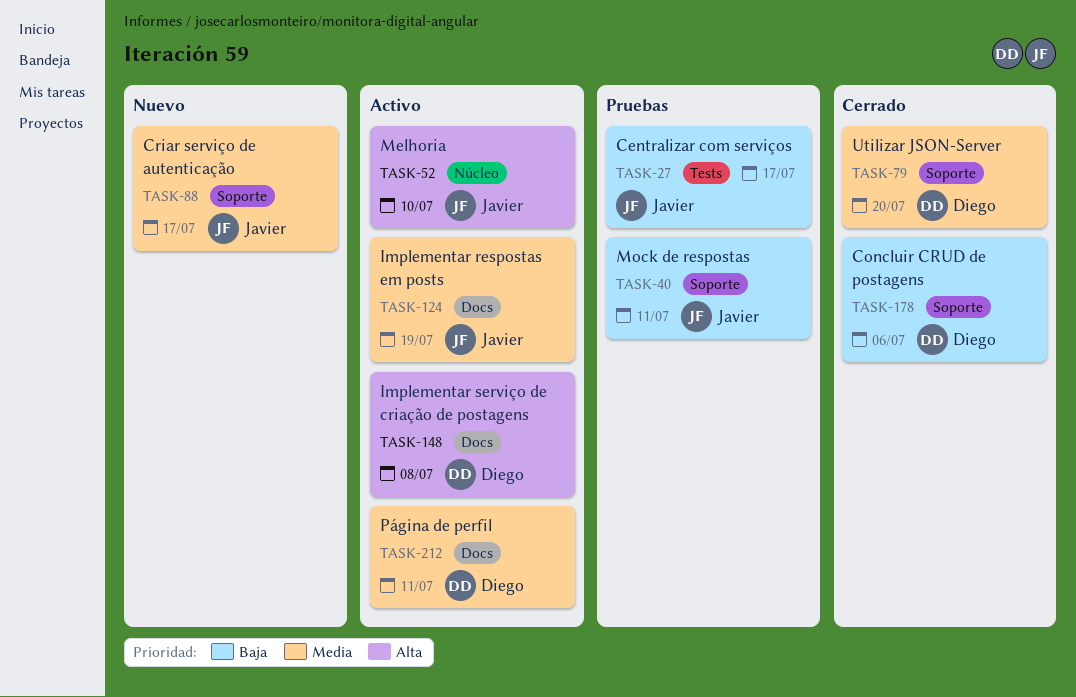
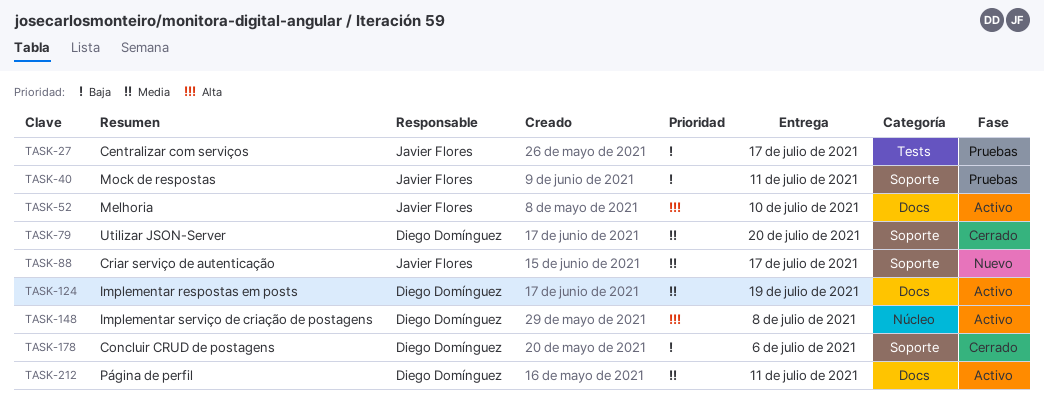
TASK-52, label: Núcleo -> Docs
TASK-124, owner: Javier Flores -> Diego Domínguez
TASK-148, label: Docs -> Núcleo

